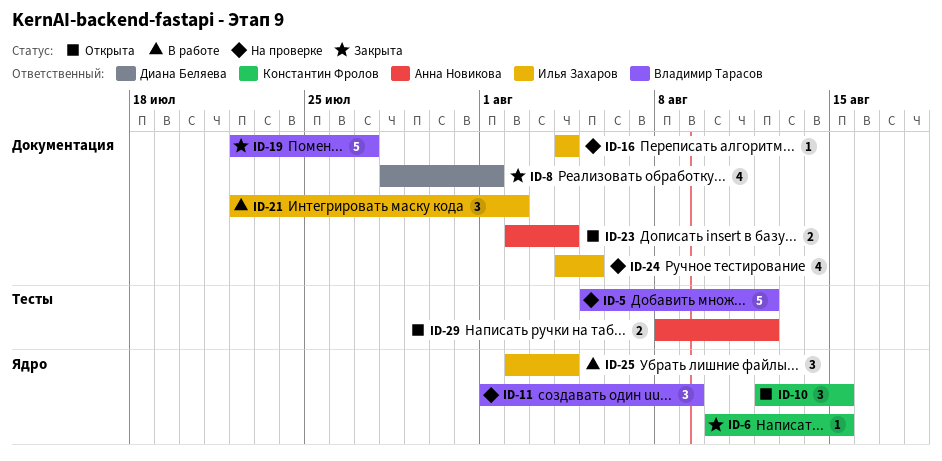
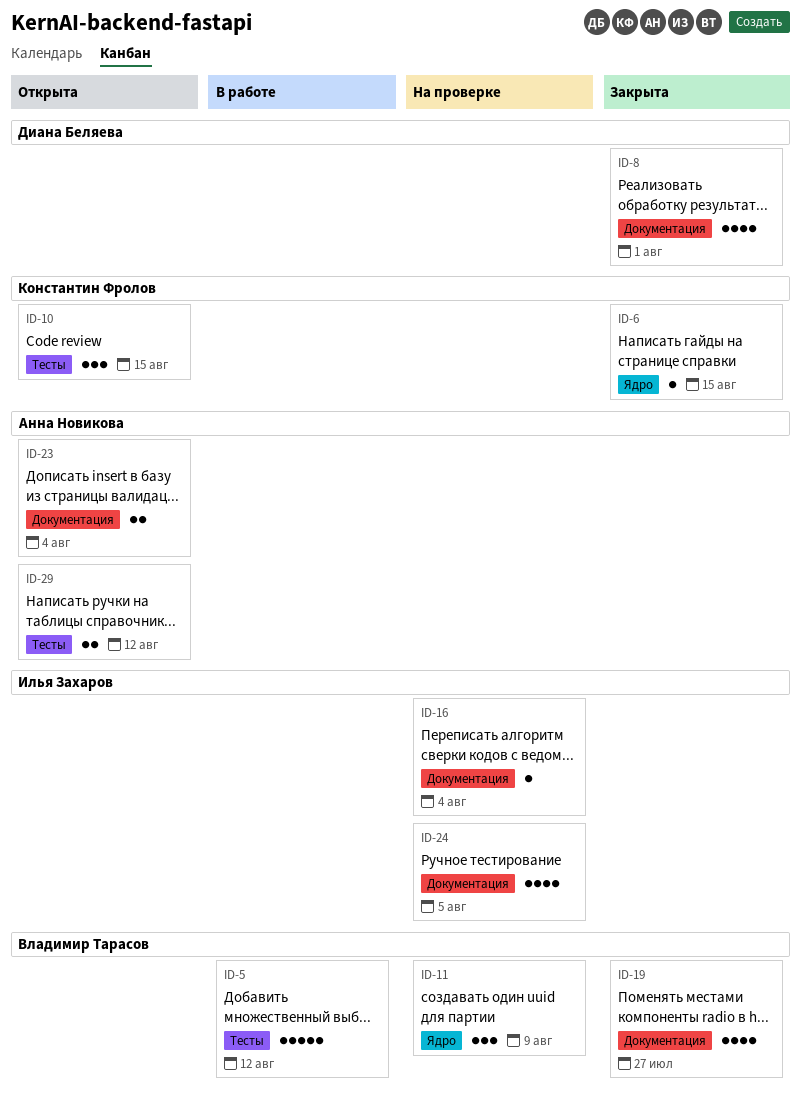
ID-5, status: На проверке -> В работе
ID-10, label: Ядро -> Тесты
ID-19, estimate: 5 -> 4
ID-21: present -> none
ID-25: present -> none

